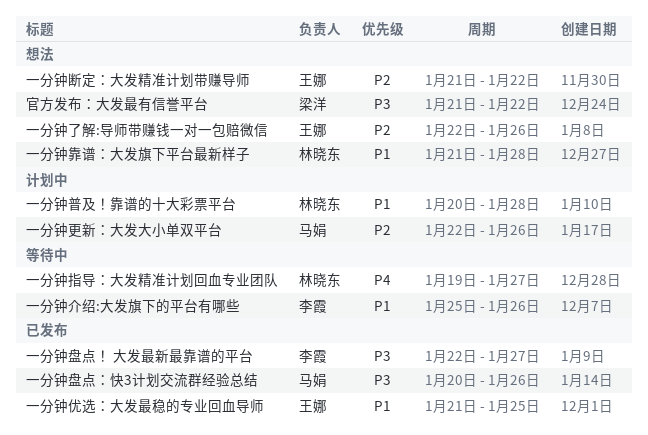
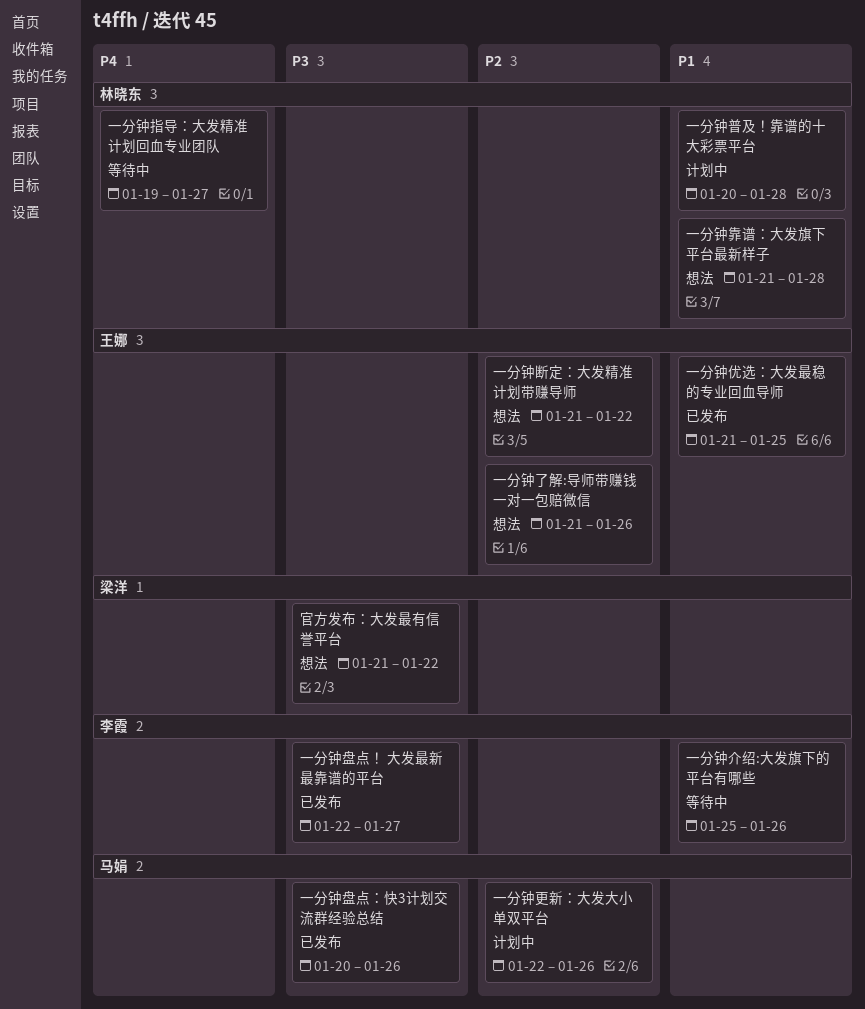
一分钟了解:导师带赚钱一对一包赔微信, start: Jan 22 -> Jan 21

